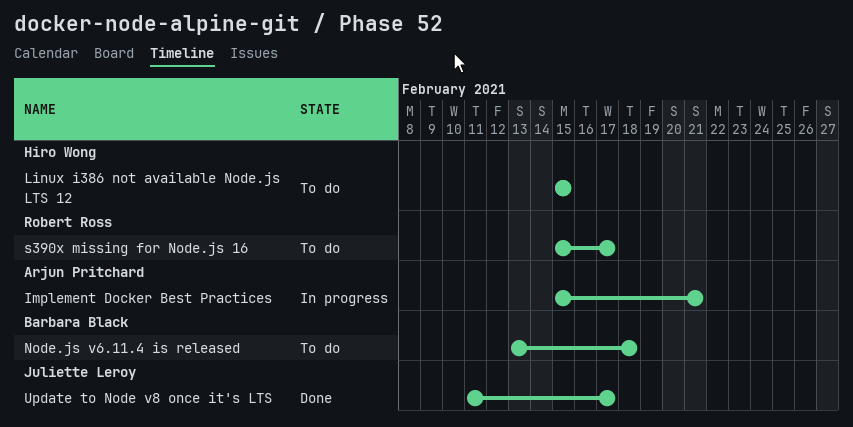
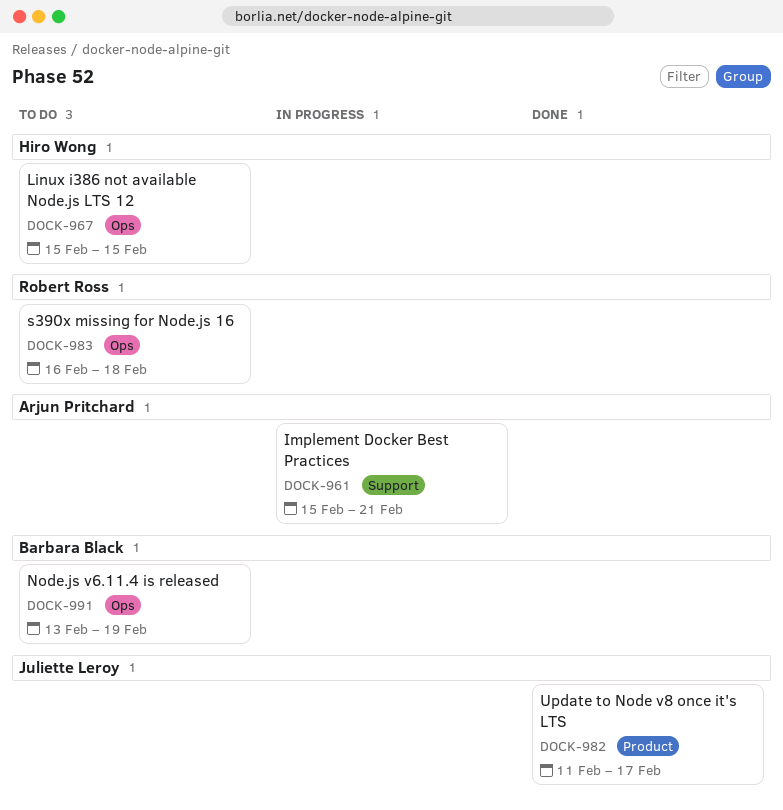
Node.js v6.11.4 is released, due: Feb 18 -> Feb 19
s390x missing for Node.js 16, start: Feb 15 -> Feb 16
s390x missing for Node.js 16, due: Feb 17 -> Feb 18

